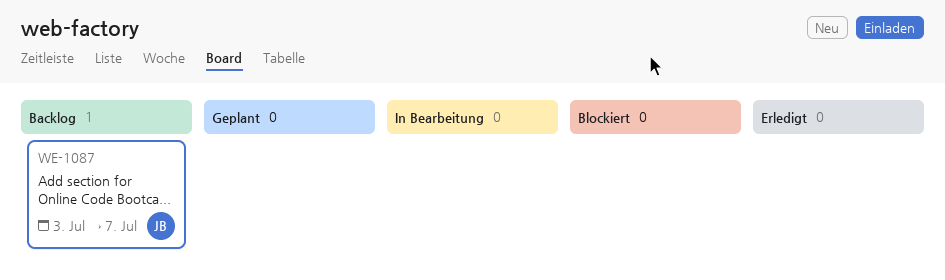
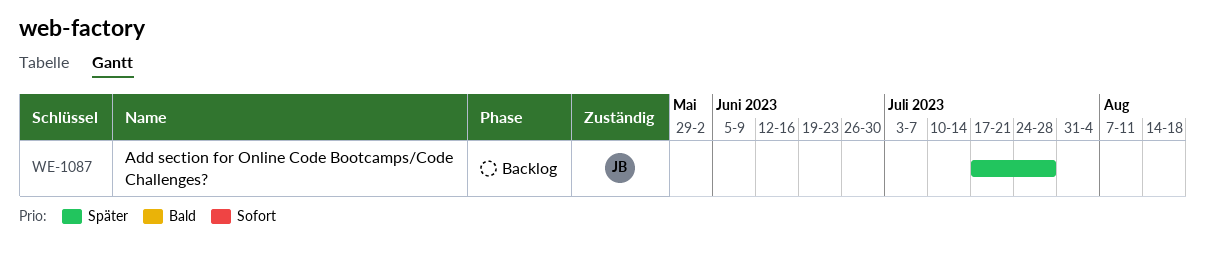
WE-1087, start: Jul 3 -> Jul 17
WE-1087, due: Jul 7 -> Jul 28

